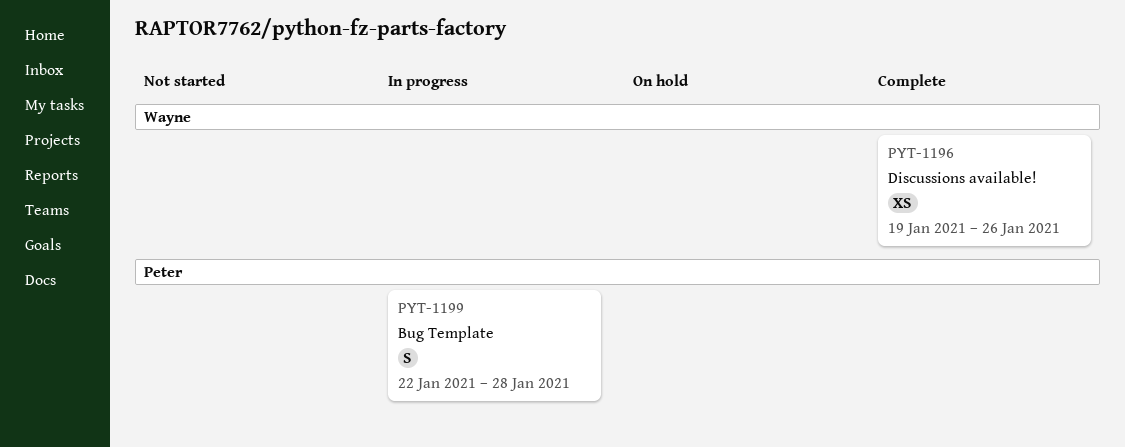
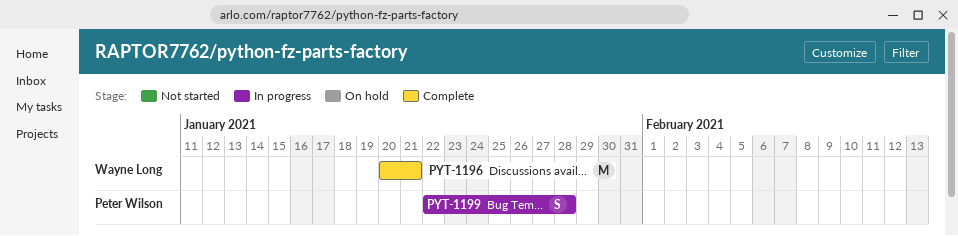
PYT-1196, estimate: XS -> M
PYT-1196, start: Jan 19 -> Jan 20
PYT-1196, due: Jan 26 -> Jan 21

